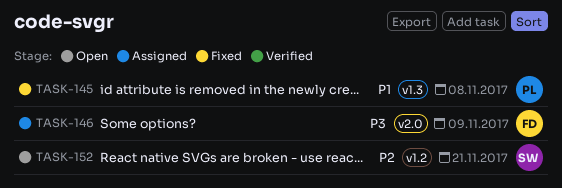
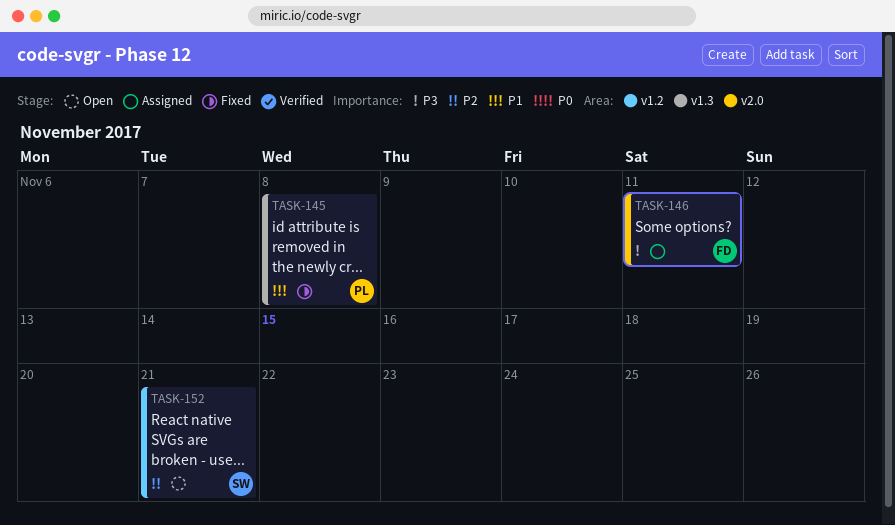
TASK-146, due: Nov 9 -> Nov 11

